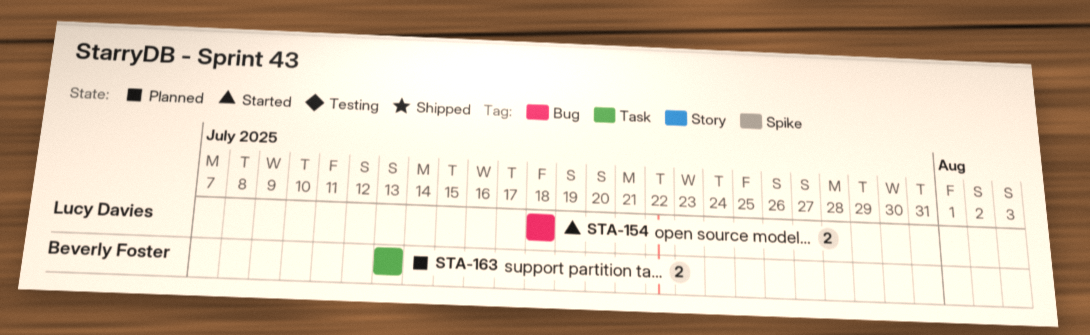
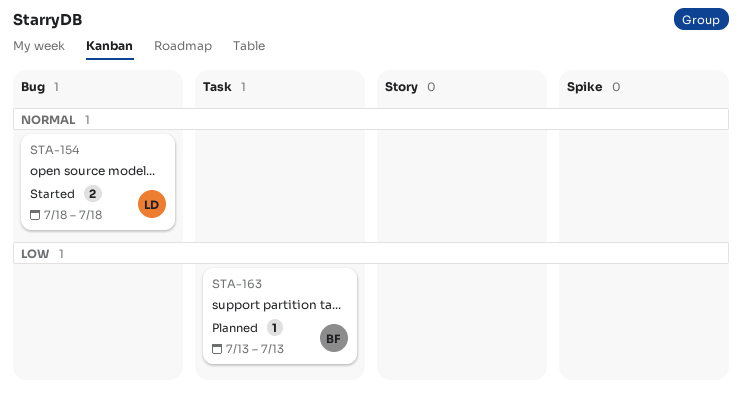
STA-163, estimate: 2 -> 1

